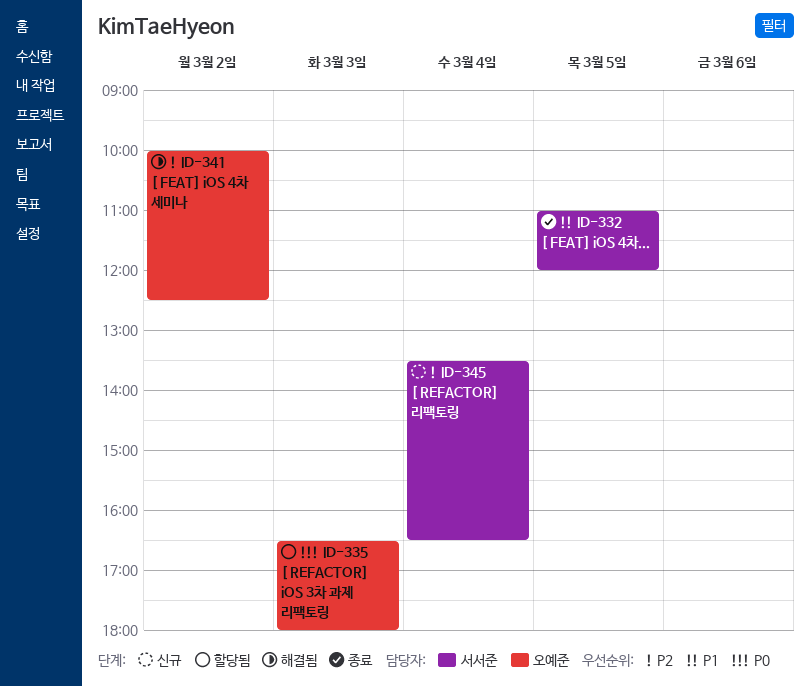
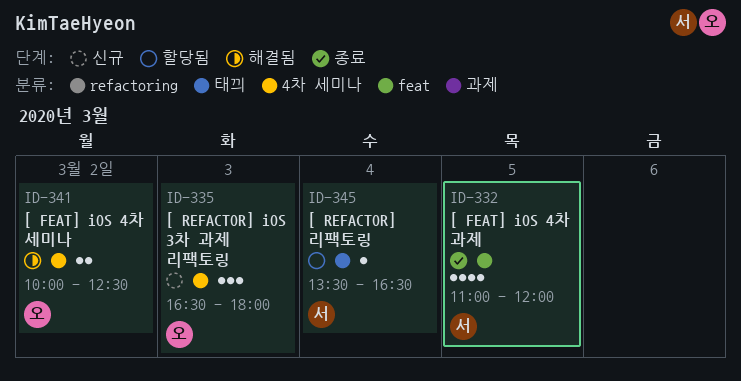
ID-335, status: 할당됨 -> 신규
ID-345, status: 신규 -> 할당됨

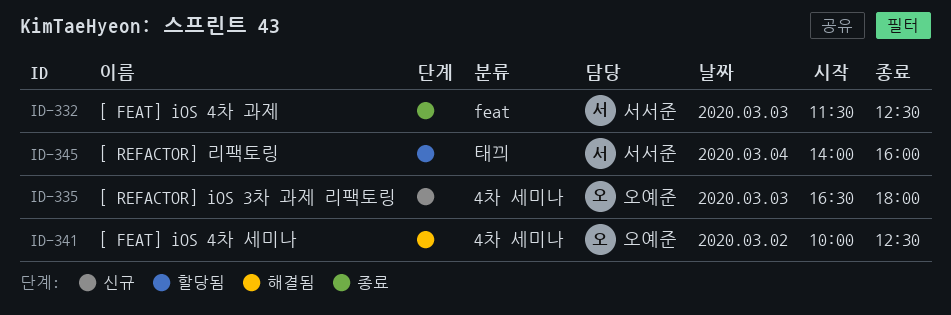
ID-332, day: Mar 5 -> Mar 3
ID-332, begins: 11:00 -> 11:30
ID-332, ends: 12:00 -> 12:30
ID-345, begins: 13:30 -> 14:00
ID-345, ends: 16:30 -> 16:00

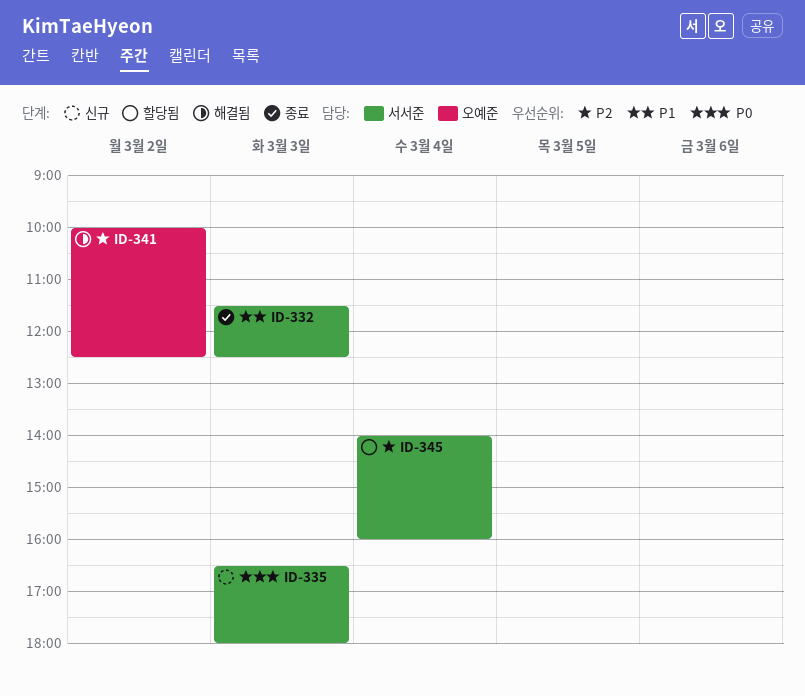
ID-335, owner: 오예준 -> 서서준

